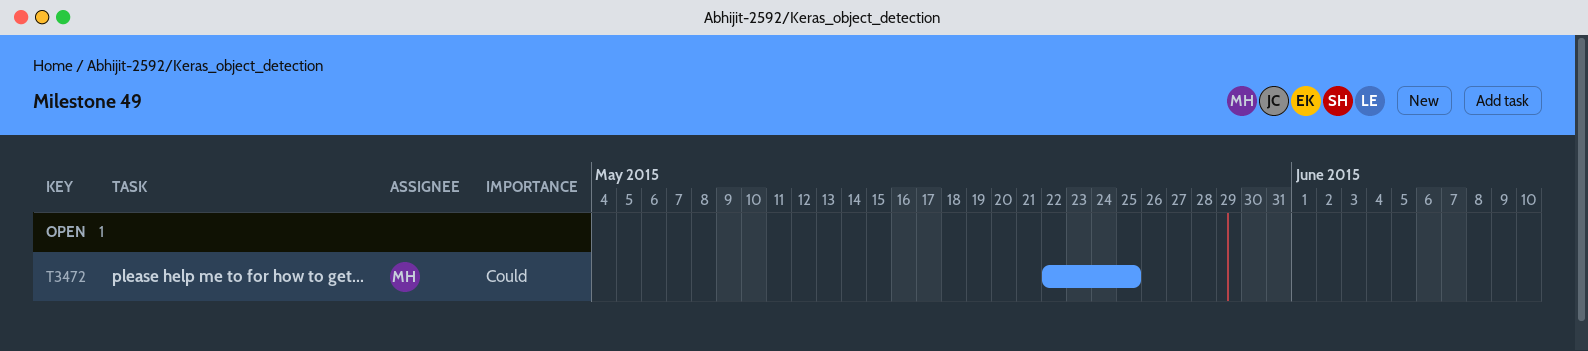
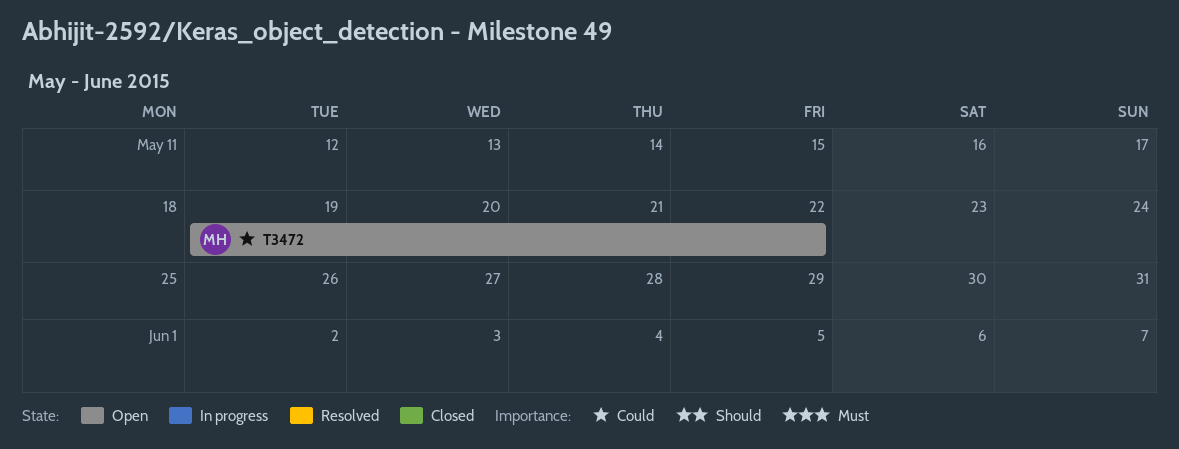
T3472, start: May 22 -> May 19
T3472, due: May 25 -> May 22

